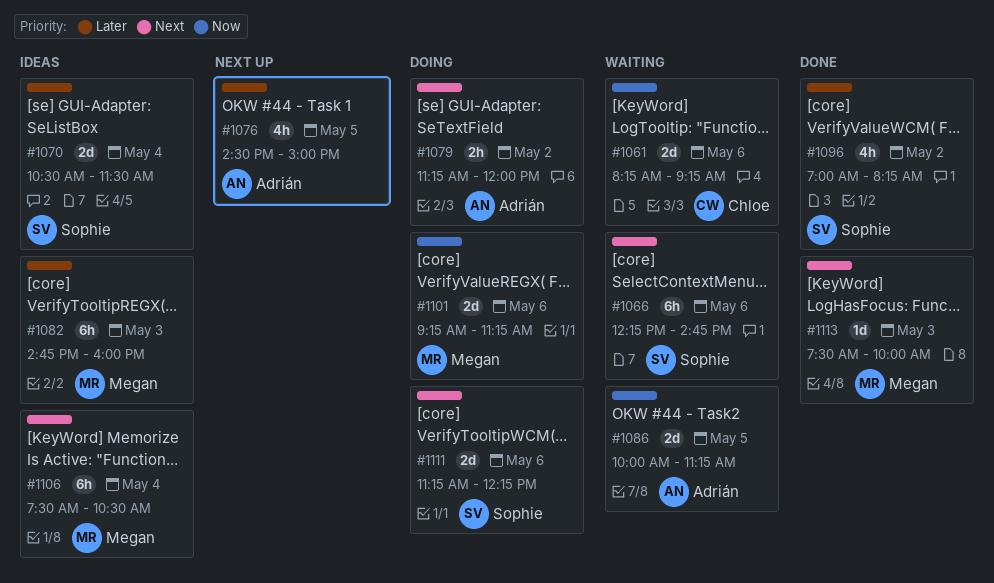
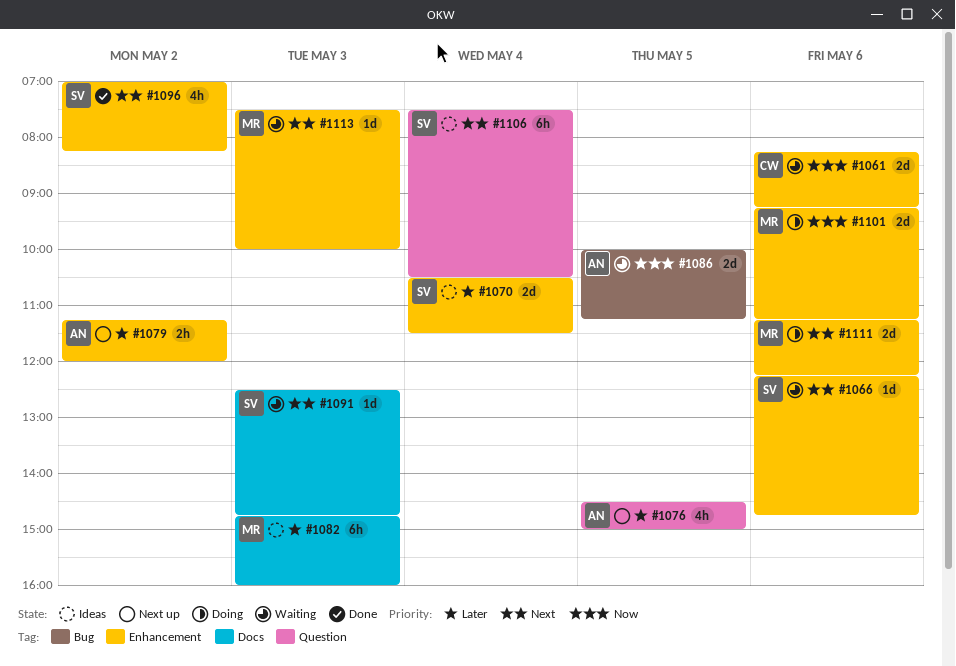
#1066, estimate: 6h -> 1d
#1079, status: Doing -> Next up
#1079, priority: Next -> Later
#1091: none -> present
#1096, priority: Later -> Next
#1106, owner: Megan -> Sophie
#1111, owner: Sophie -> Megan
#1113, status: Done -> Waiting

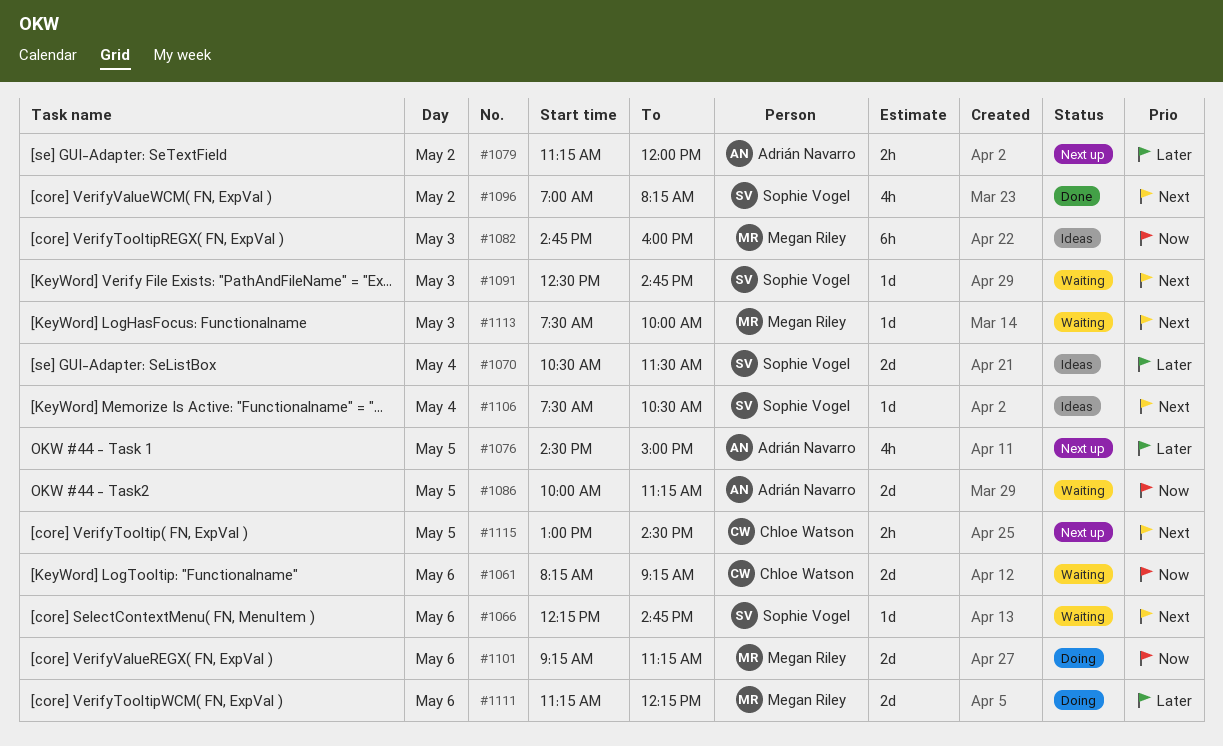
#1082, priority: Later -> Now
#1106, estimate: 6h -> 1d
#1111, priority: Next -> Later
#1115: none -> present

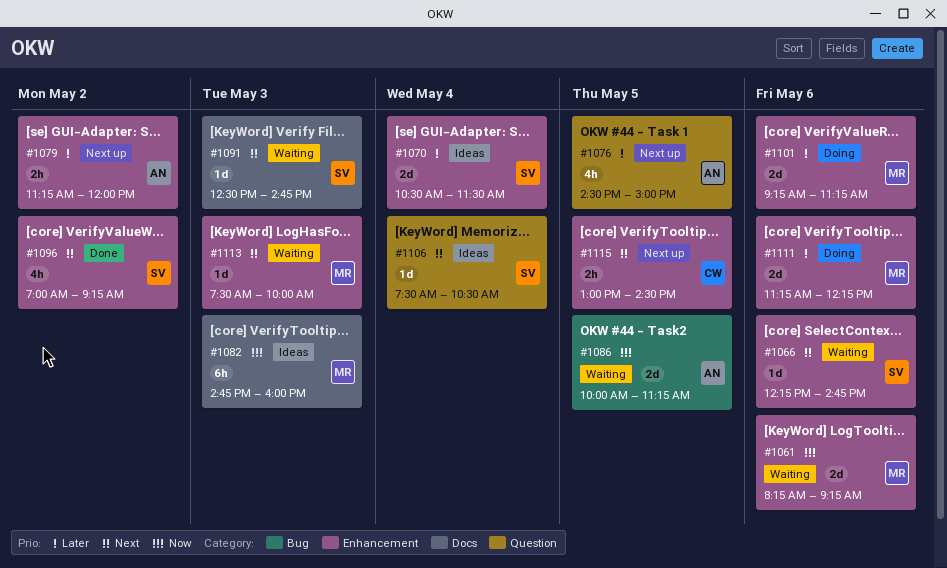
#1061, owner: Chloe Watson -> Megan Riley
#1096, ends: 08:15 -> 09:15
#1101, priority: Now -> Later

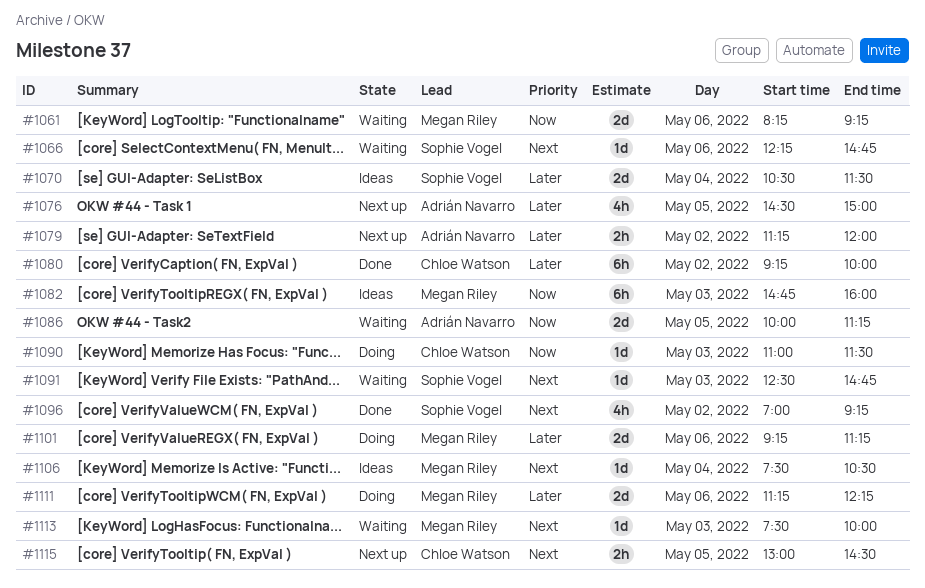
#1080: none -> present
#1090: none -> present
#1106, owner: Sophie Vogel -> Megan Riley

